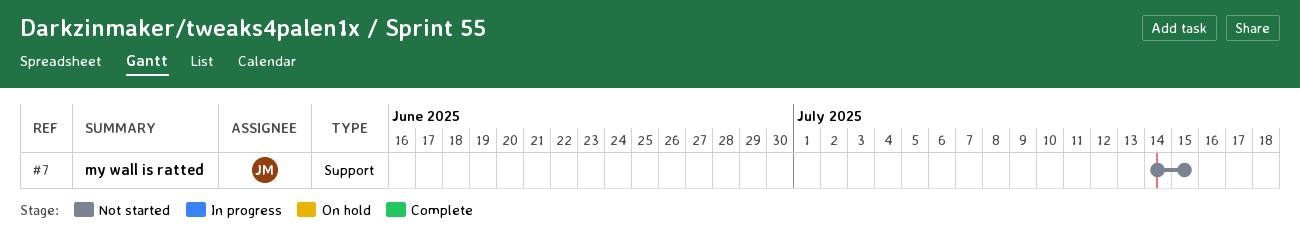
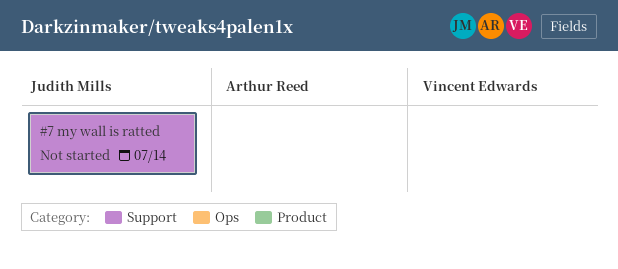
#7, due: Jul 15 -> Jul 14

